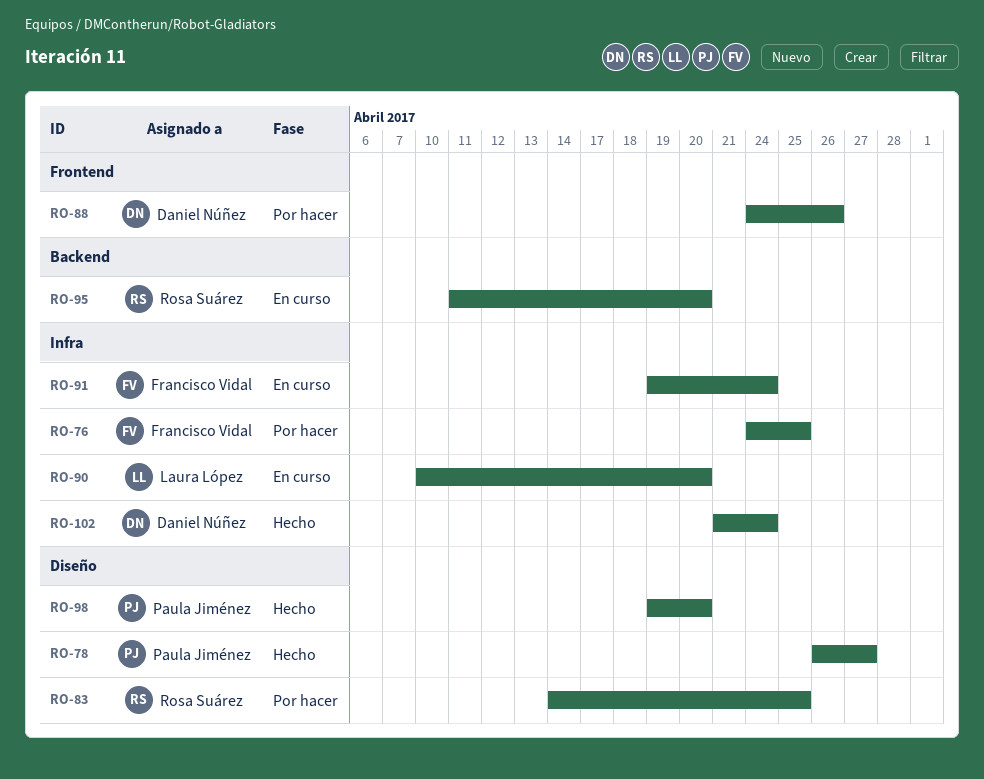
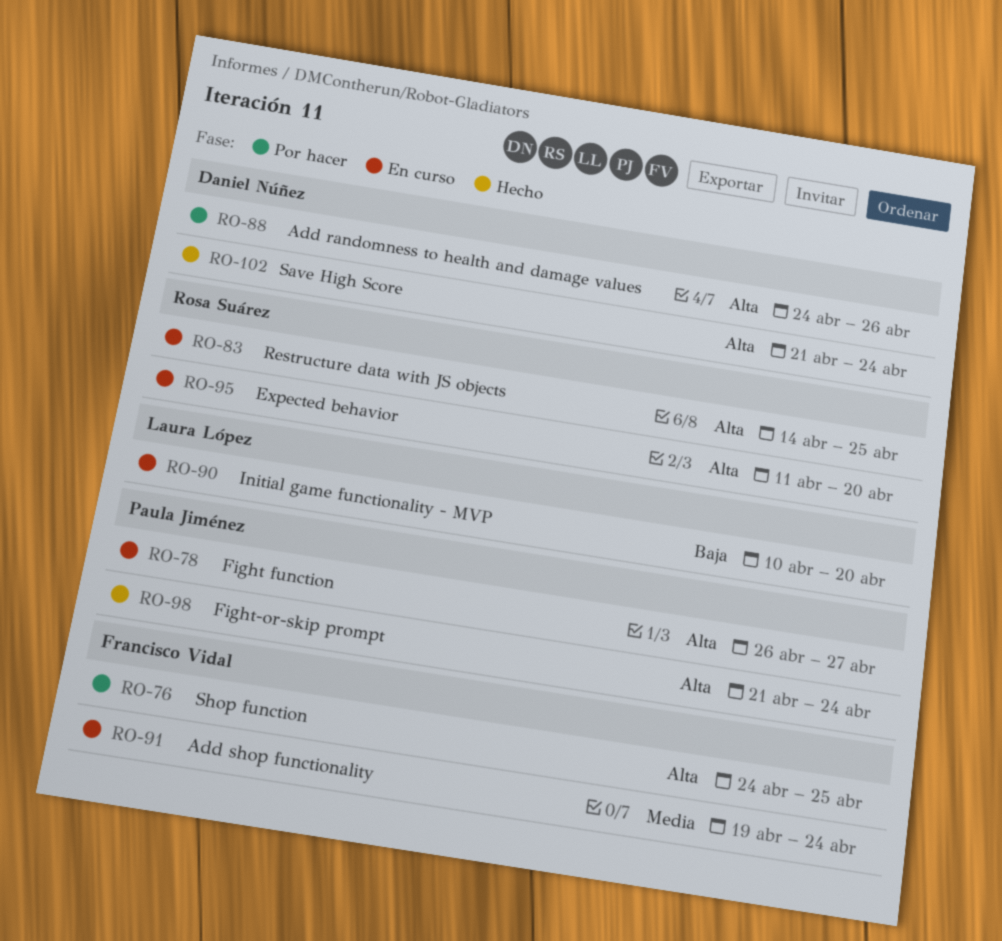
RO-78, status: Hecho -> En curso
RO-83, status: Por hacer -> En curso
RO-98, start: Apr 19 -> Apr 21
RO-98, due: Apr 20 -> Apr 24

